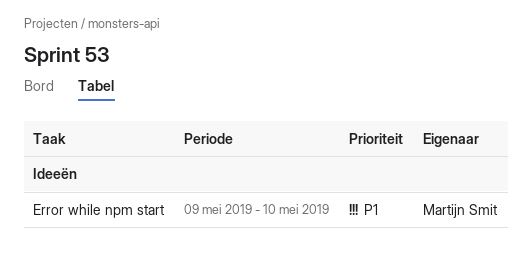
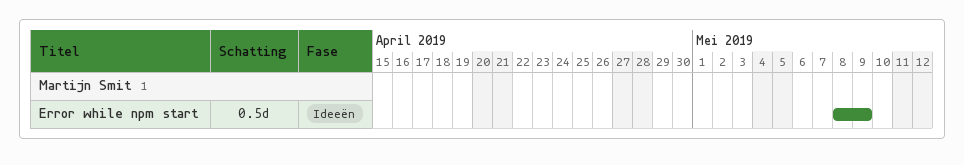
Error while npm start, start: May 9 -> May 8
Error while npm start, due: May 10 -> May 9

